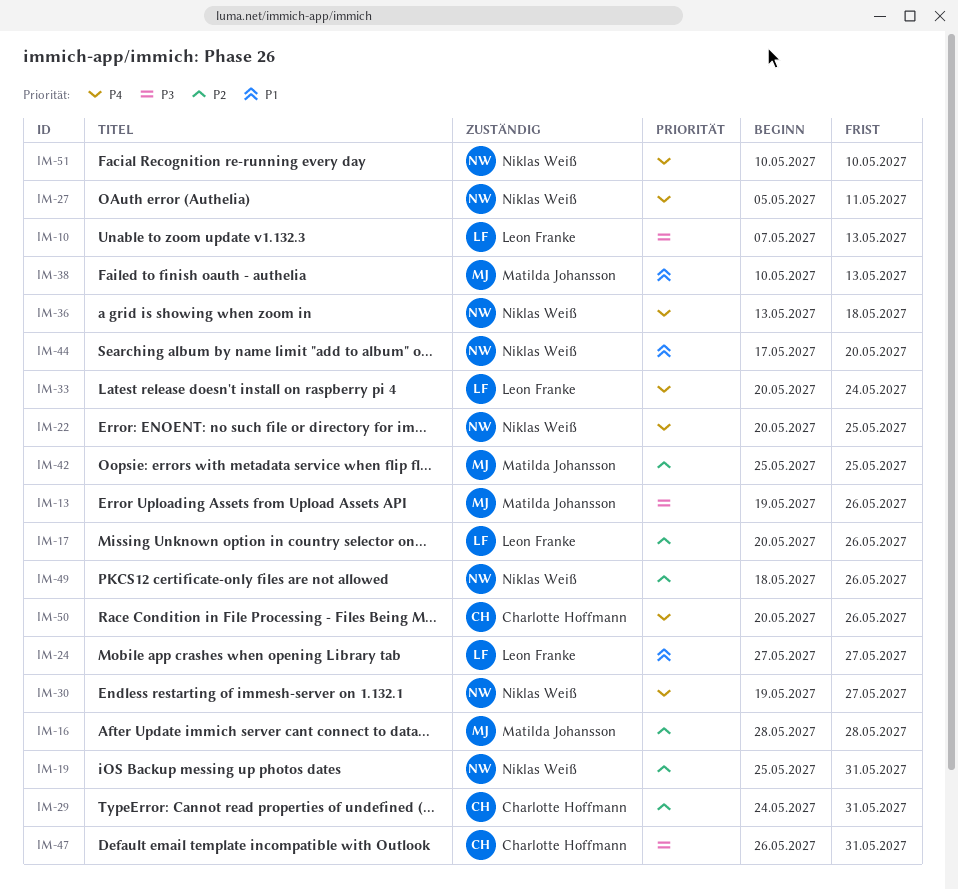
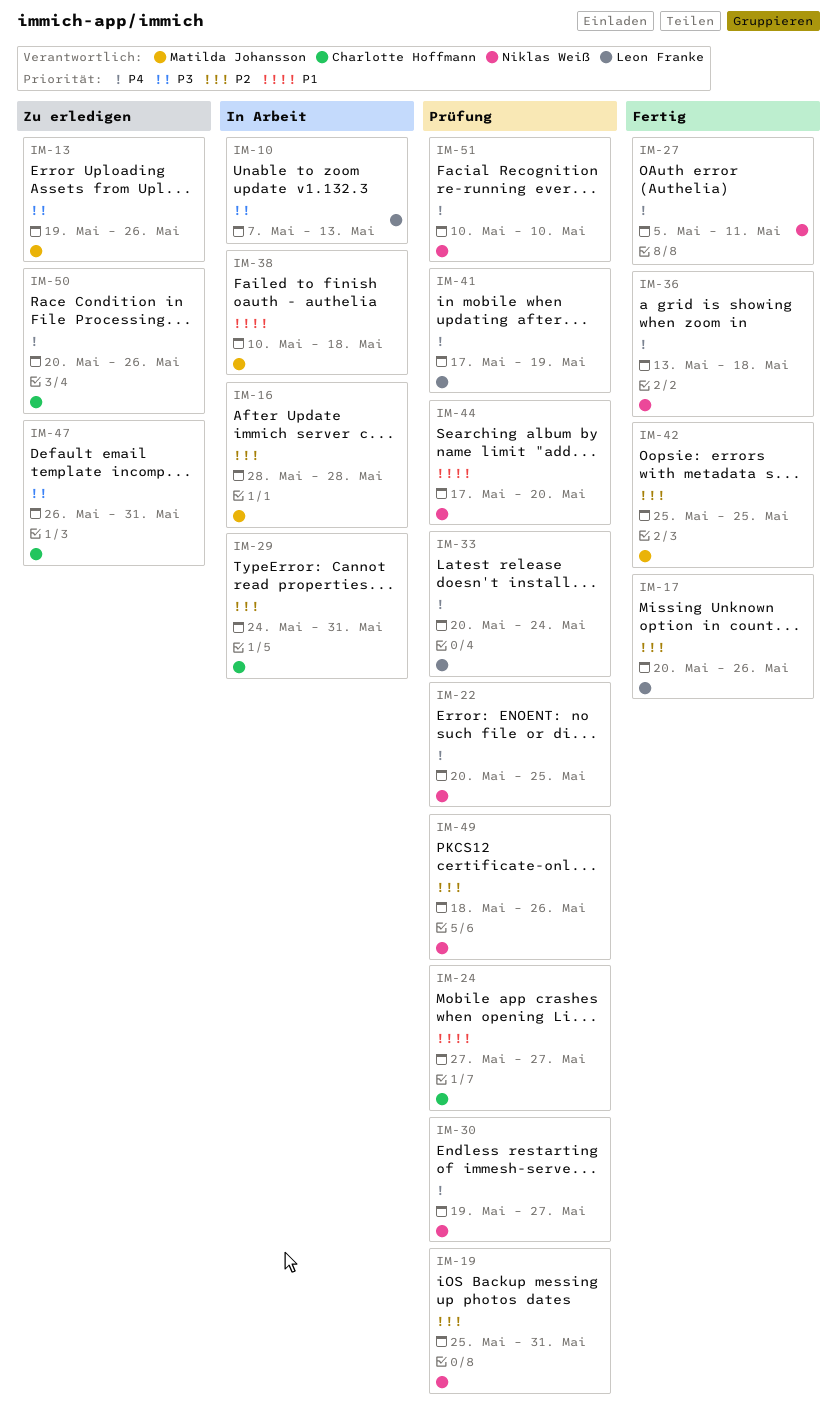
IM-24, owner: Leon Franke -> Charlotte Hoffmann
IM-38, due: May 13 -> May 18
IM-41: none -> present

